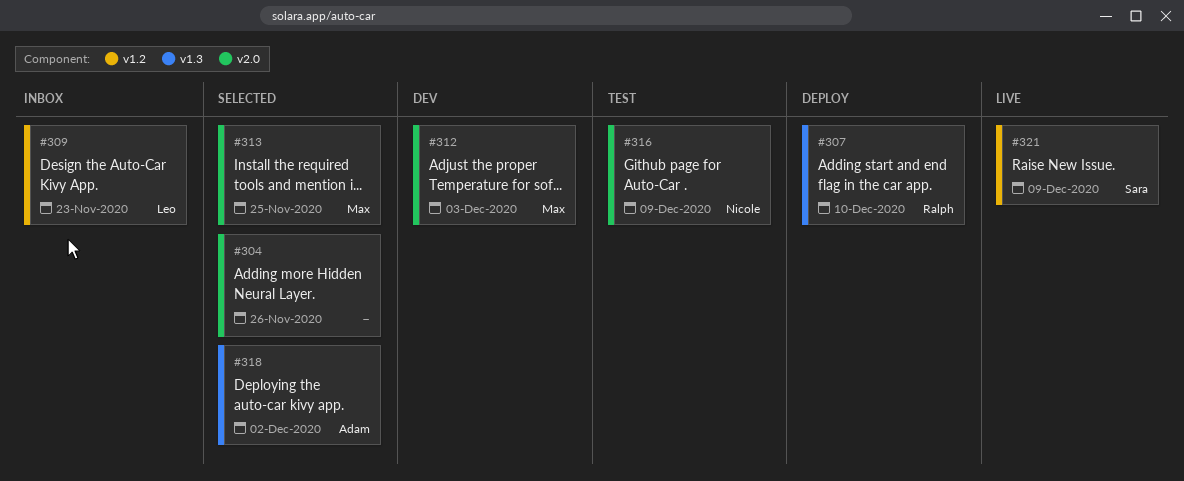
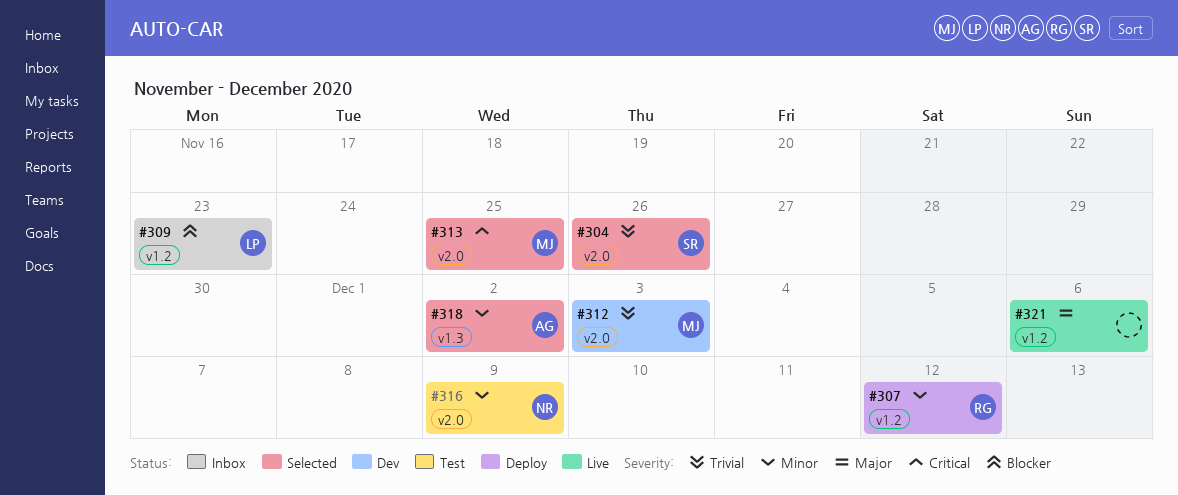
#304, owner: none -> Sara
#307, label: v1.3 -> v1.2
#307, due: Dec 10 -> Dec 12
#321, owner: Sara -> none
#321, due: Dec 9 -> Dec 6

